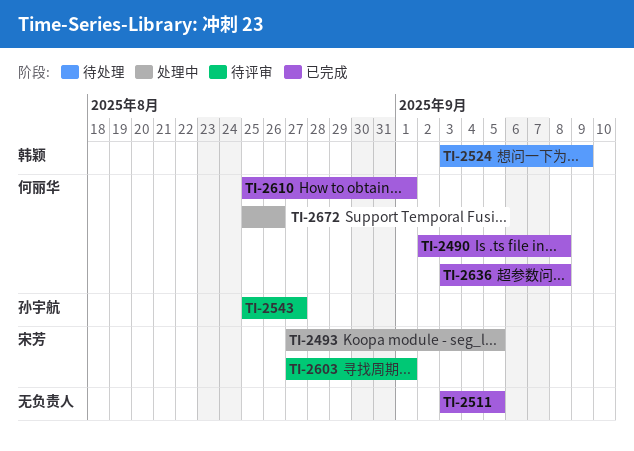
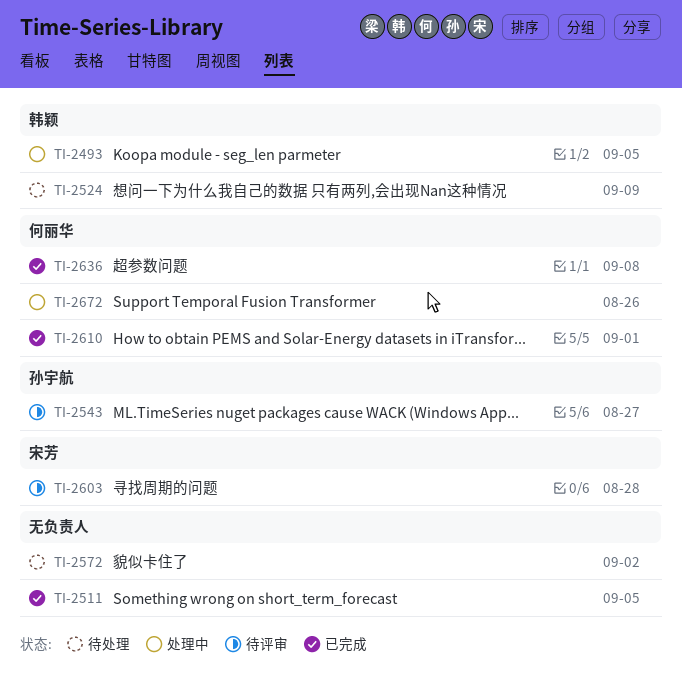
TI-2490: present -> none
TI-2493, owner: 宋芳 -> 韩颖
TI-2572: none -> present
TI-2603, due: Sep 1 -> Aug 28

